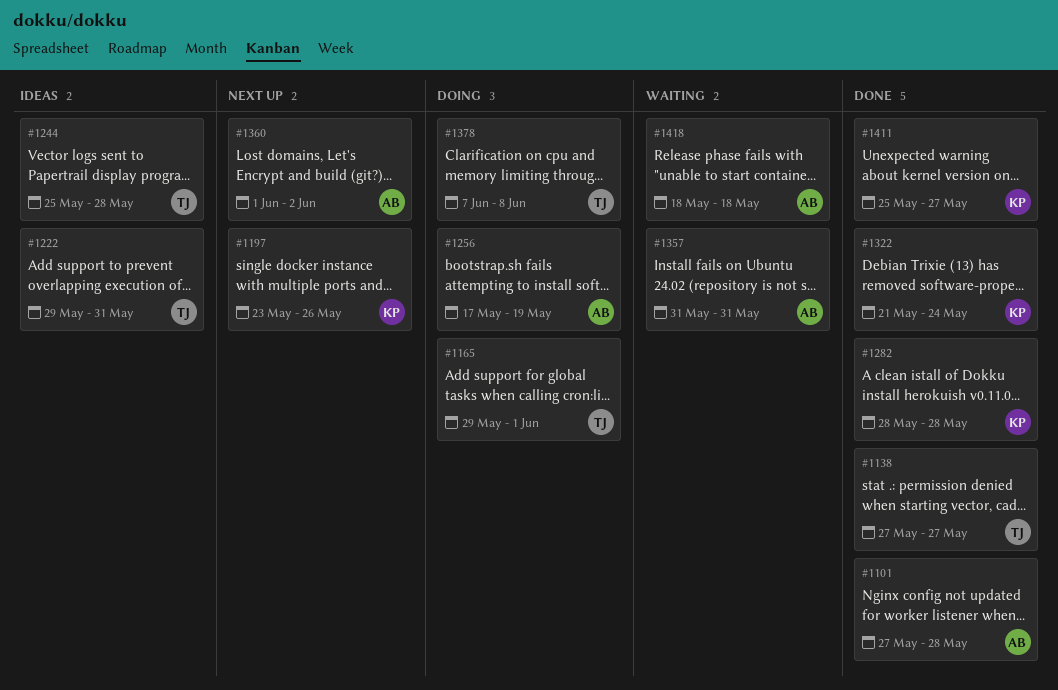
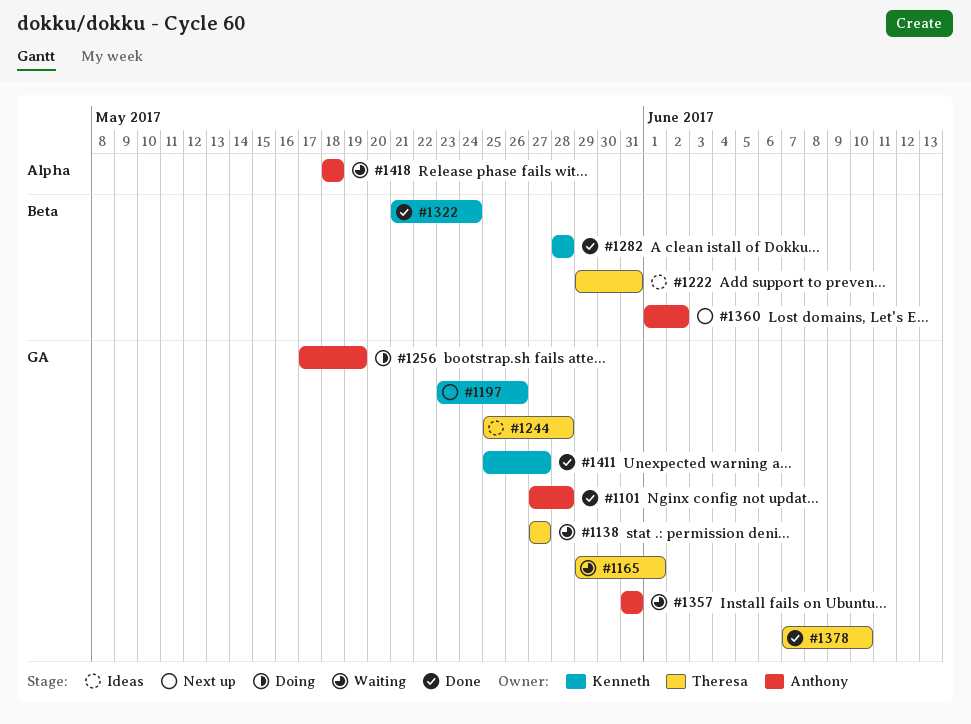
#1138, status: Done -> Waiting
#1165, status: Doing -> Waiting
#1378, status: Doing -> Done
#1378, due: Jun 8 -> Jun 10

